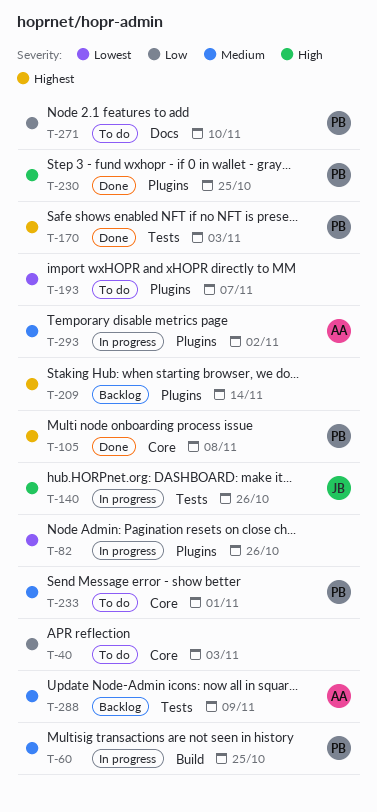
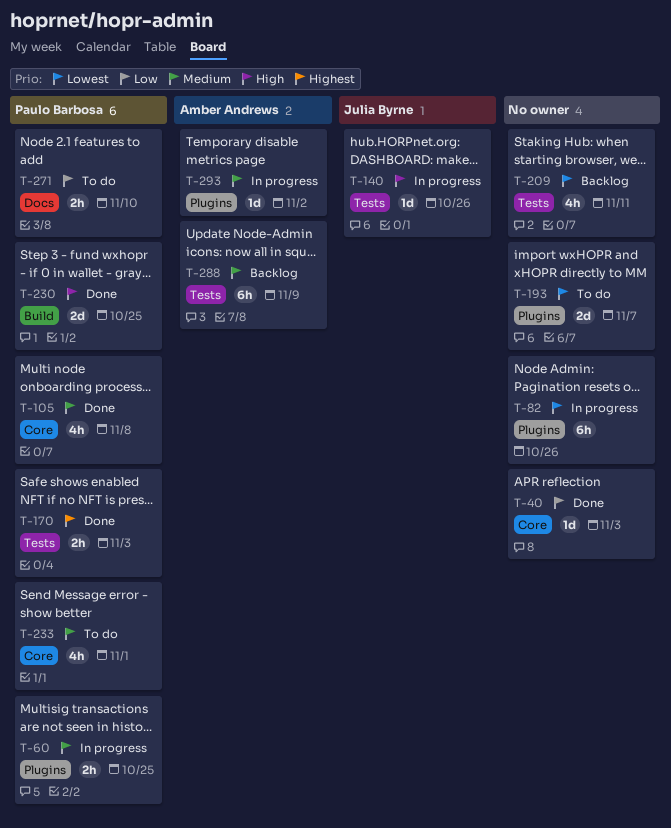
T-40, status: To do -> Done
T-60, label: Build -> Plugins
T-105, priority: Highest -> Medium
T-209, priority: Highest -> Lowest
T-209, label: Plugins -> Tests
T-209, due: Nov 14 -> Nov 11
T-230, label: Plugins -> Build

